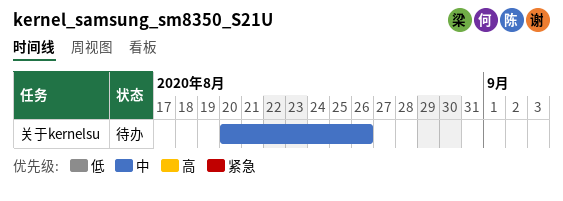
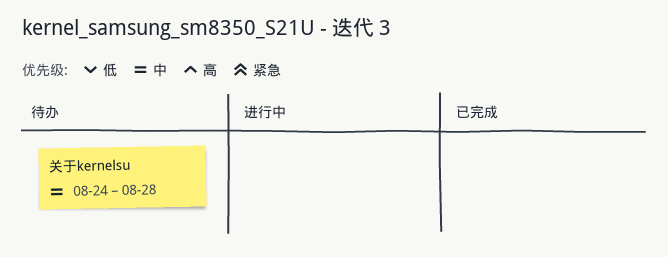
关于kernelsu, start: Aug 20 -> Aug 24
关于kernelsu, due: Aug 26 -> Aug 28

